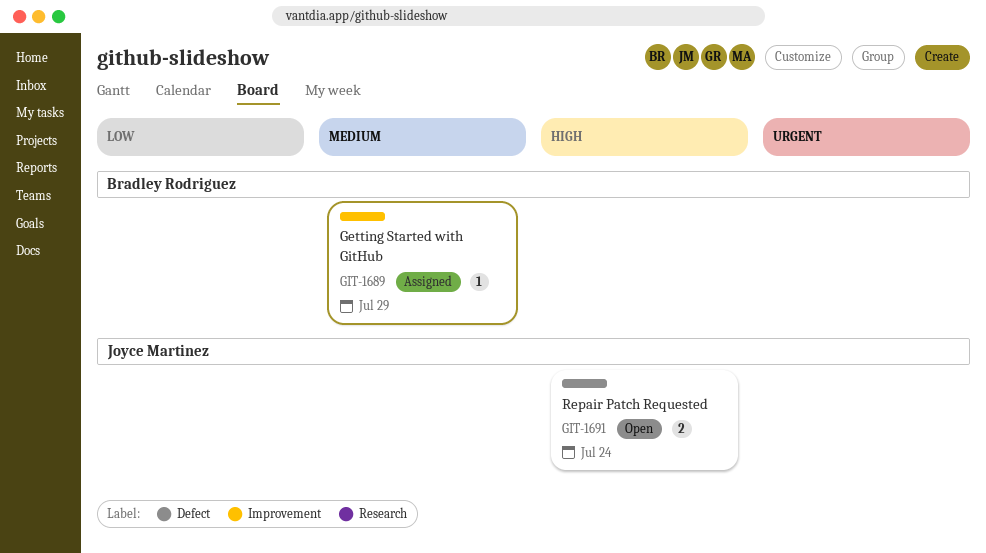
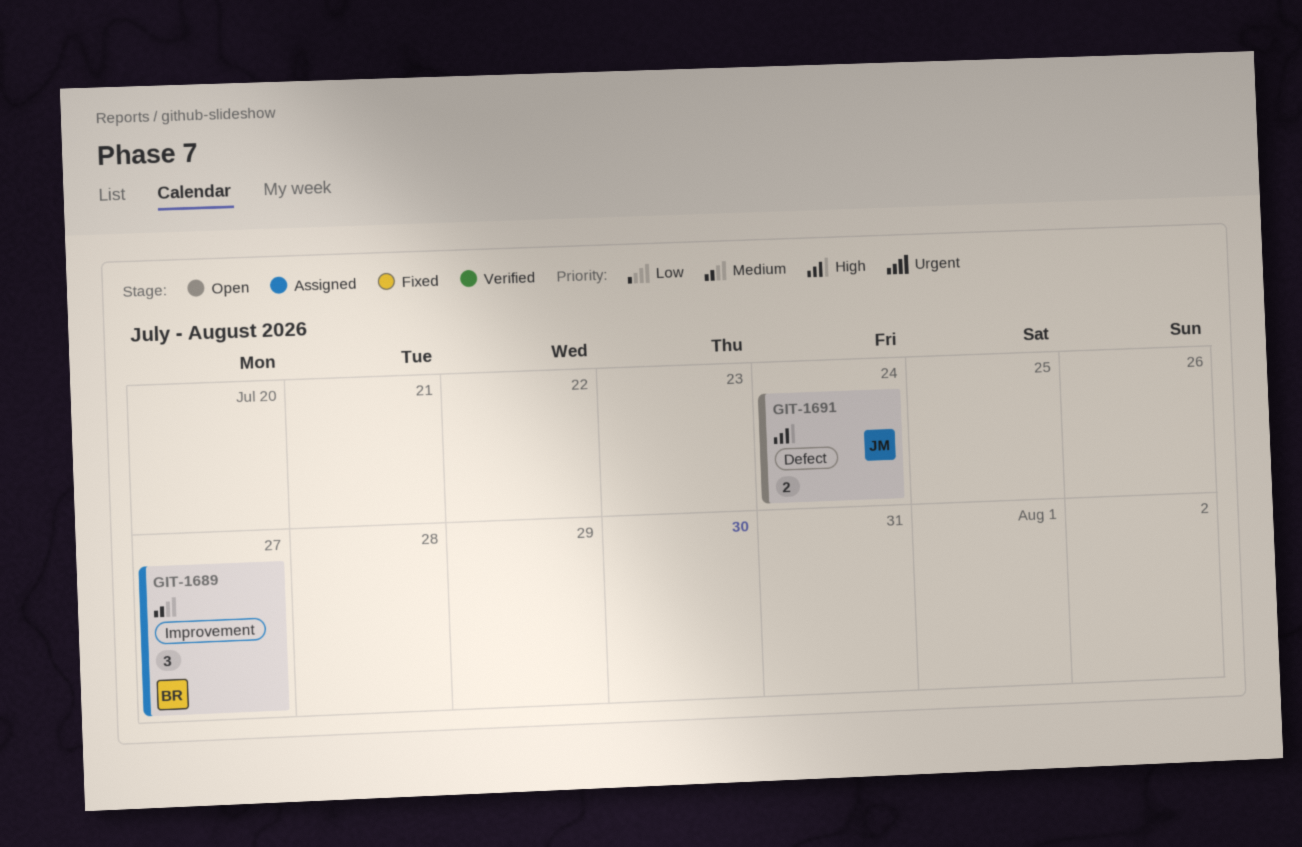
GIT-1689, estimate: 1 -> 3
GIT-1689, due: Jul 29 -> Jul 27

